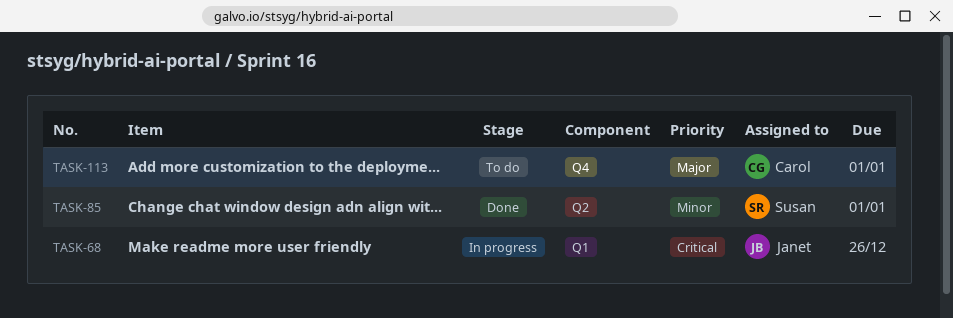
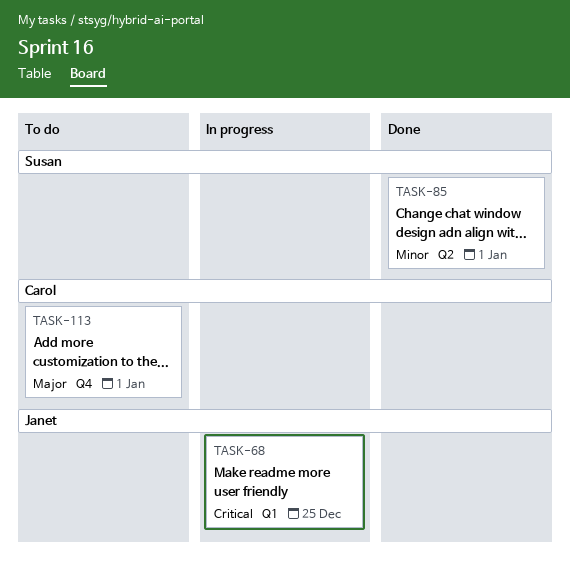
TASK-68, due: Dec 26 -> Dec 25

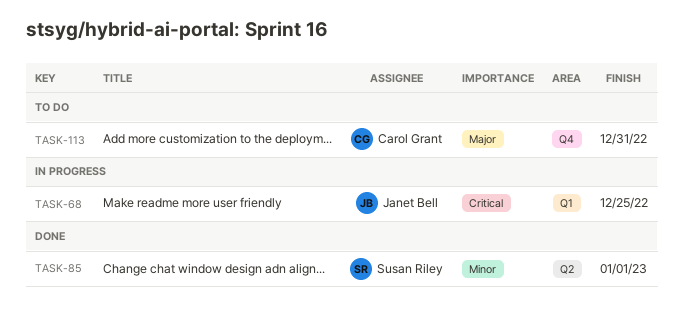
TASK-113, due: Jan 1 -> Dec 31

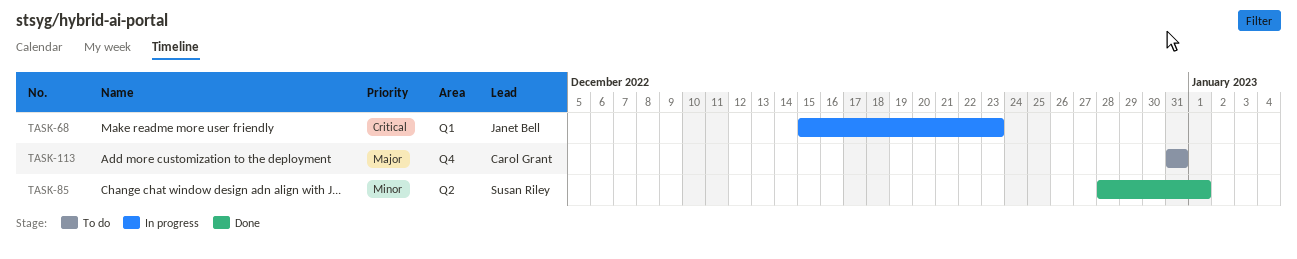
TASK-68, due: Dec 25 -> Dec 23

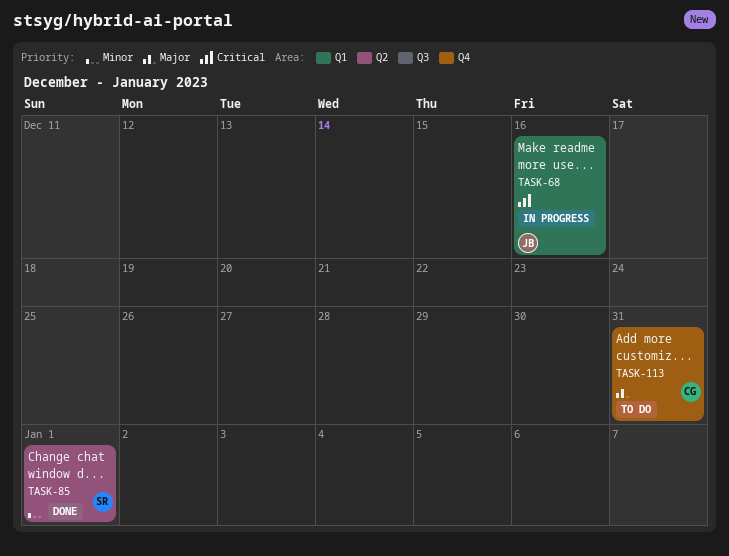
TASK-68, due: Dec 23 -> Dec 16

